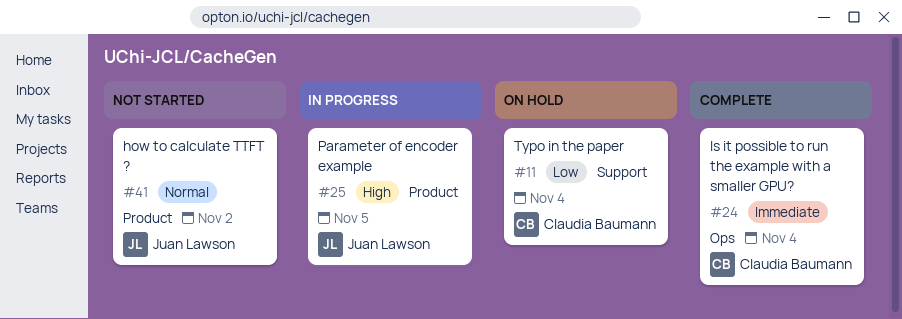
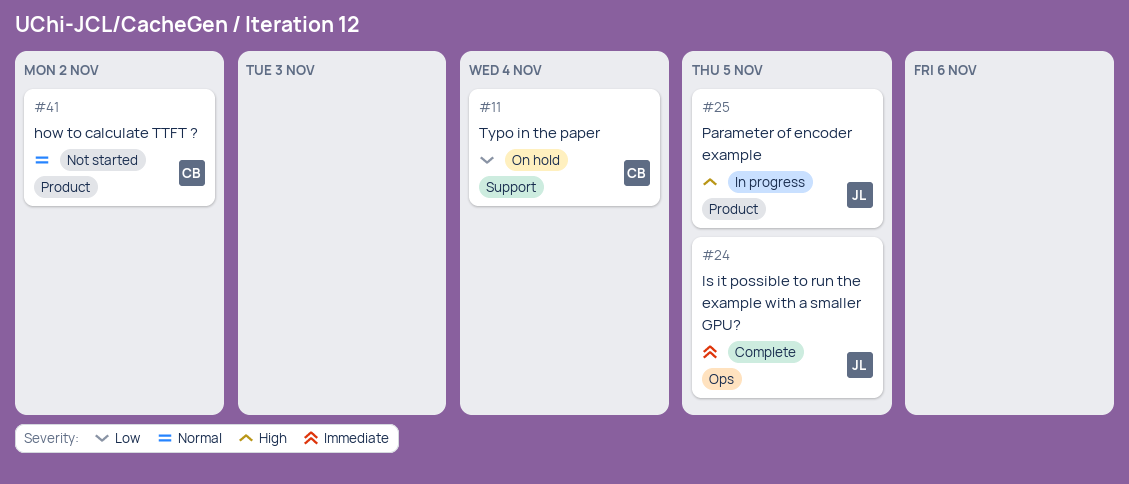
#24, owner: Claudia Baumann -> Juan Lawson
#24, due: Nov 4 -> Nov 5
#41, owner: Juan Lawson -> Claudia Baumann

